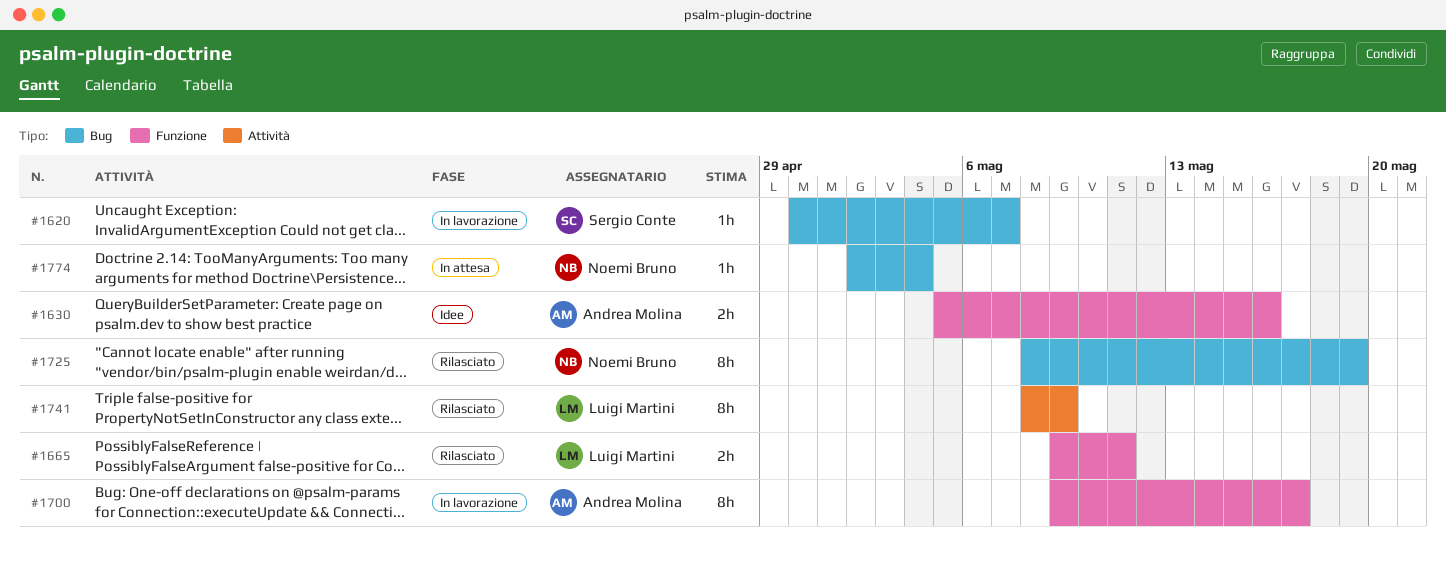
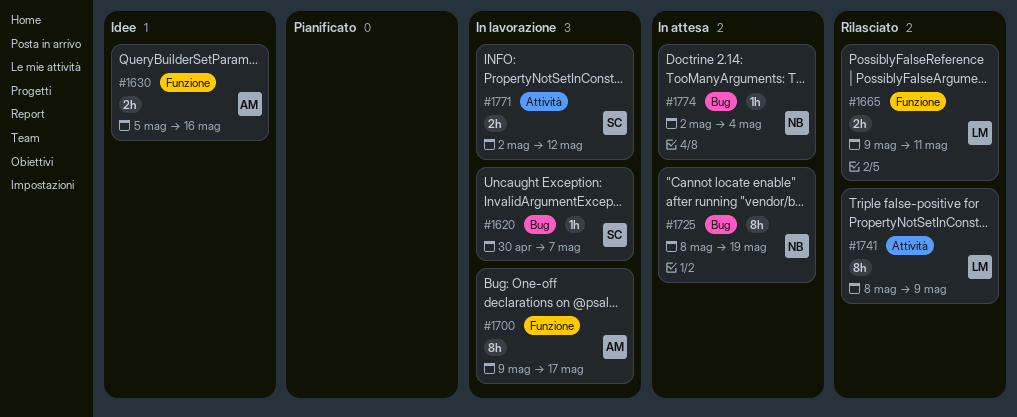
#1725, status: Rilasciato -> In attesa
#1771: none -> present

